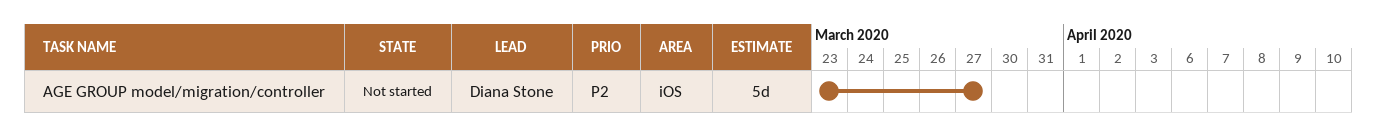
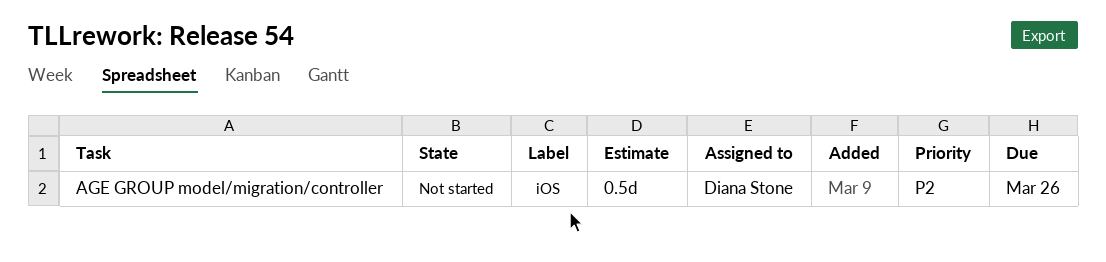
AGE GROUP model/migration/controller, estimate: 5d -> 0.5d
AGE GROUP model/migration/controller, due: Mar 27 -> Mar 26

